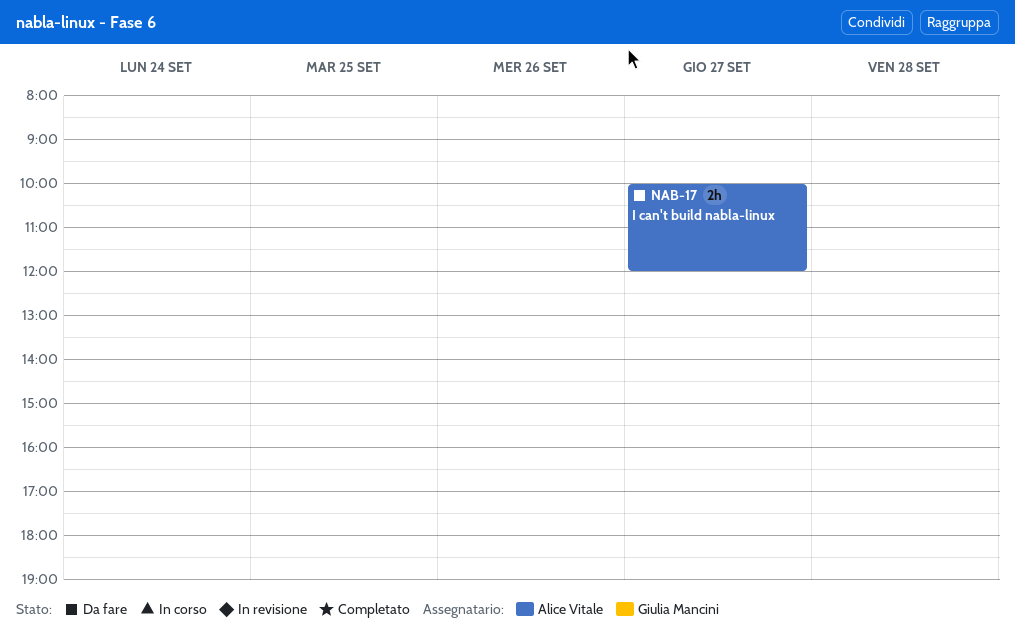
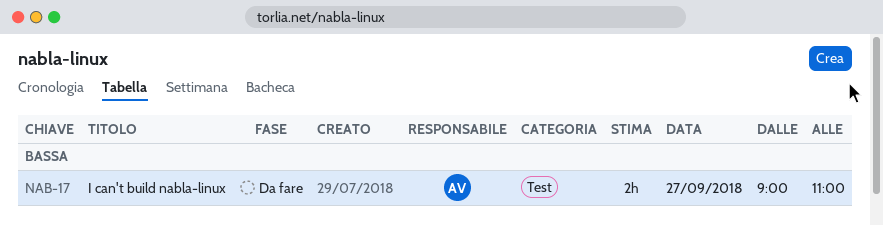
NAB-17, begins: 10:00 -> 09:00
NAB-17, ends: 12:00 -> 11:00

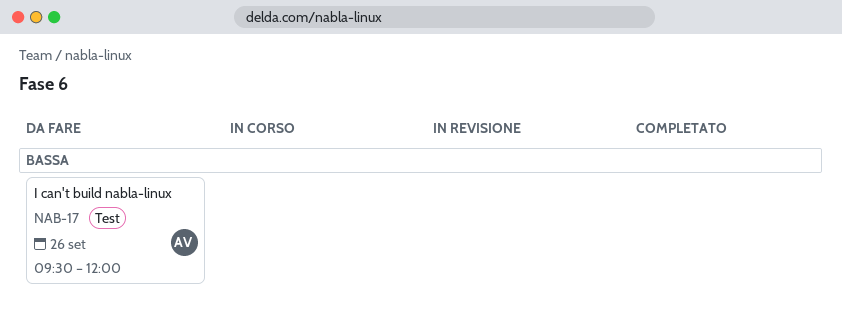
NAB-17, day: Sep 27 -> Sep 26
NAB-17, begins: 09:00 -> 09:30
NAB-17, ends: 11:00 -> 12:00

